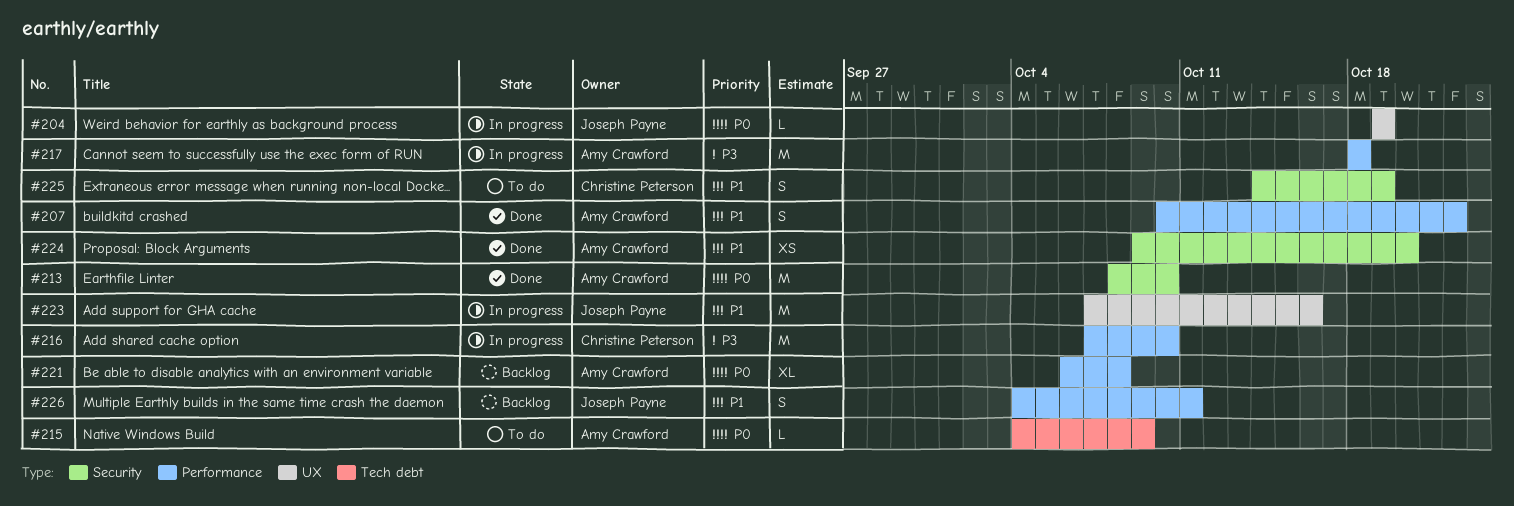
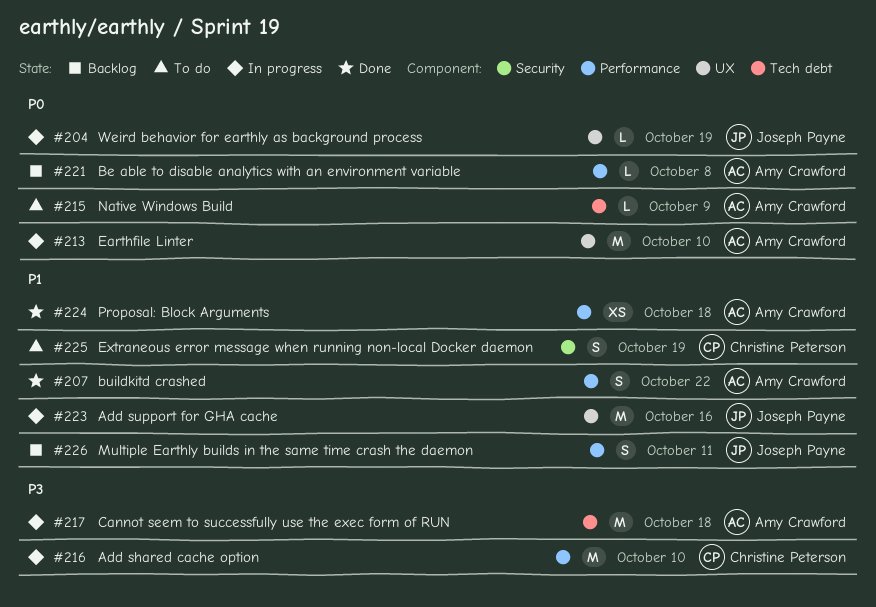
#213, status: Done -> In progress
#213, label: Security -> UX
#217, label: Performance -> Tech debt
#221, estimate: XL -> L
#224, label: Security -> Performance
#224, due: Oct 20 -> Oct 18

